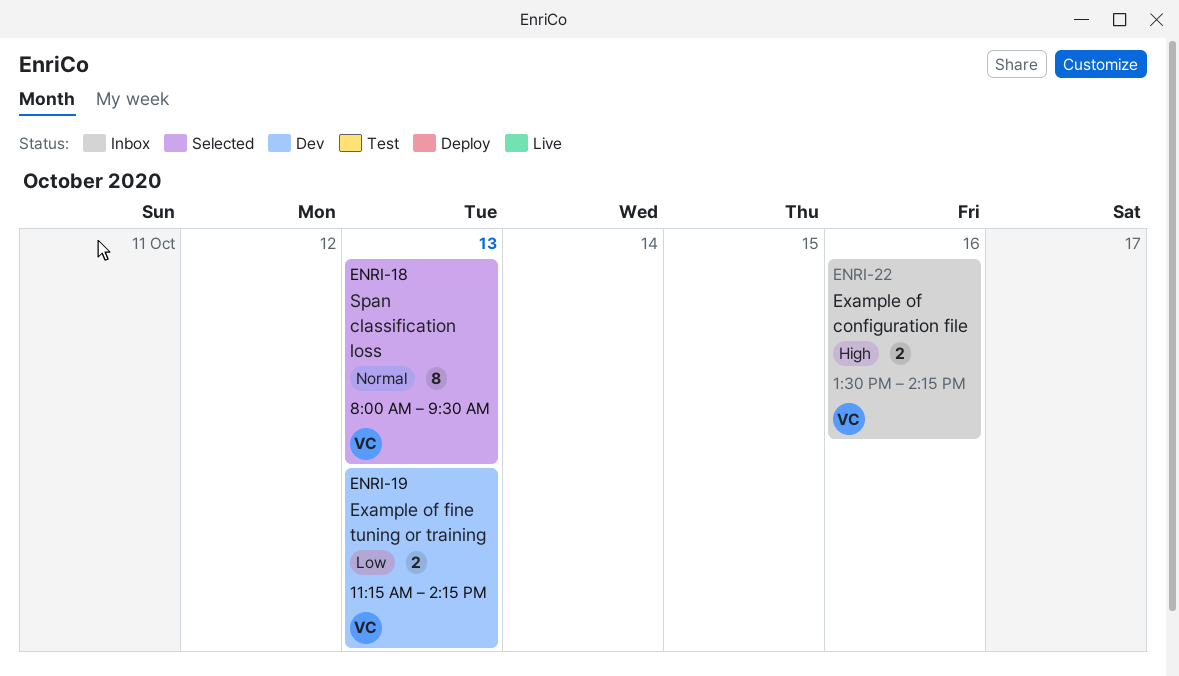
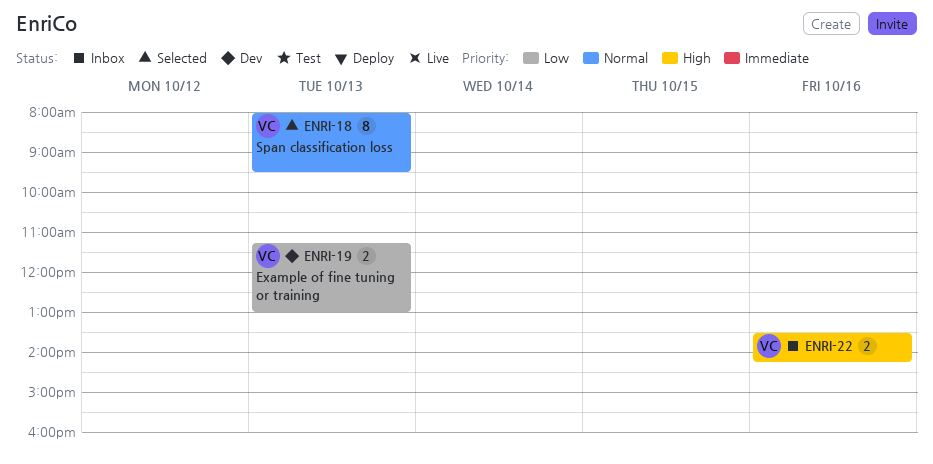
ENRI-19, ends: 14:15 -> 13:00

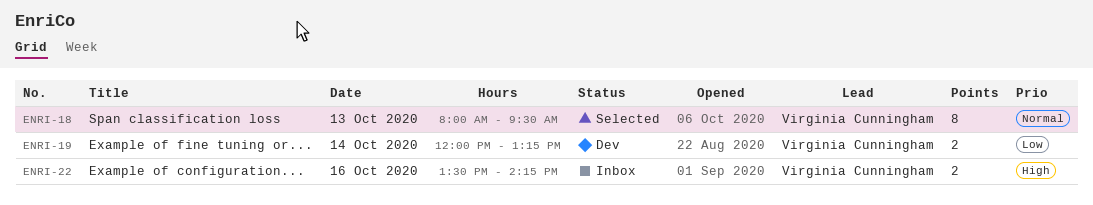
ENRI-19, day: Oct 13 -> Oct 14
ENRI-19, begins: 11:15 -> 12:00
ENRI-19, ends: 13:00 -> 13:15

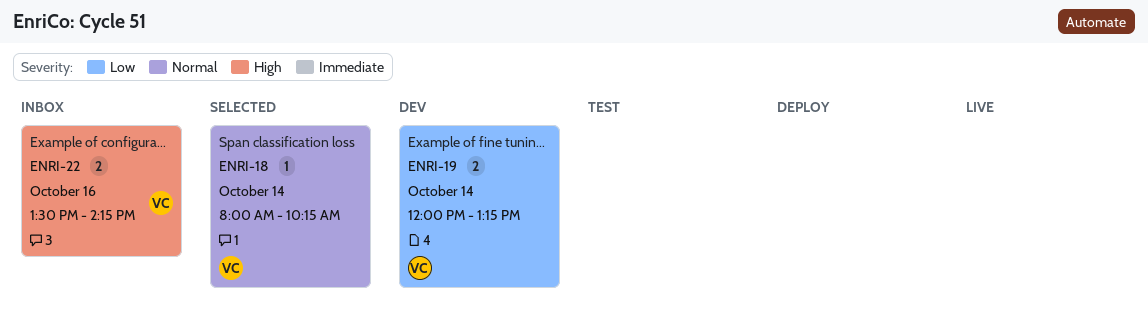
ENRI-18, estimate: 8 -> 1
ENRI-18, day: Oct 13 -> Oct 14
ENRI-18, ends: 09:30 -> 10:15

